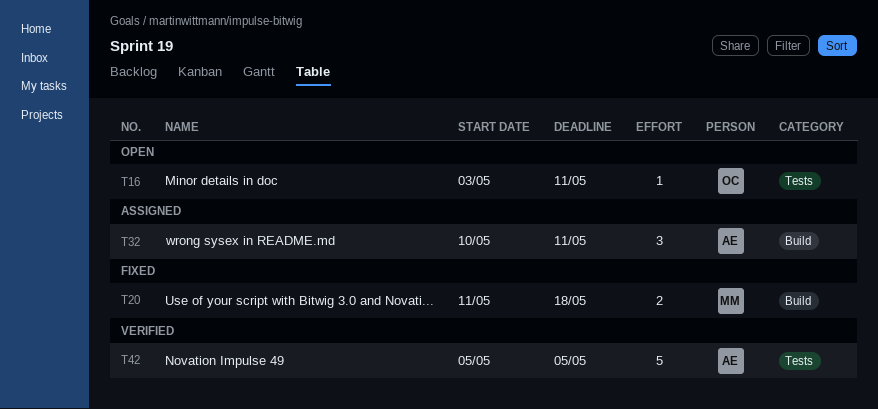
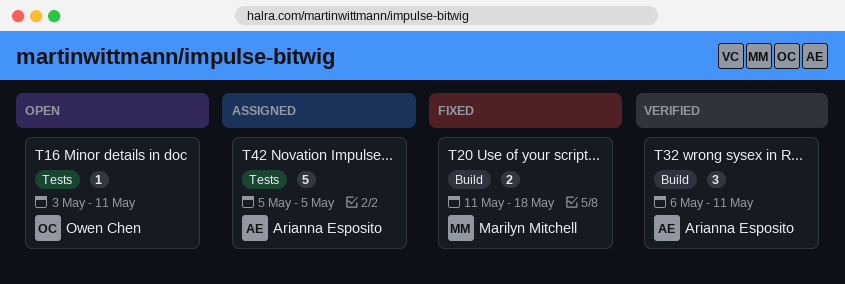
T32, status: Assigned -> Verified
T32, start: May 10 -> May 6
T42, status: Verified -> Assigned

